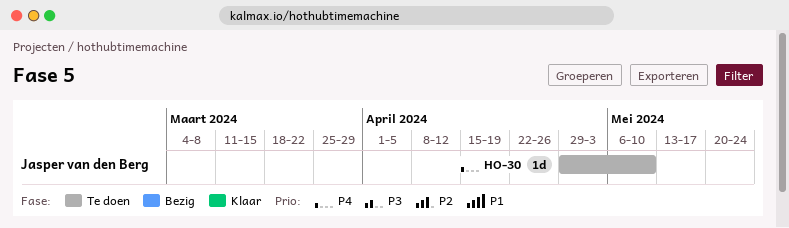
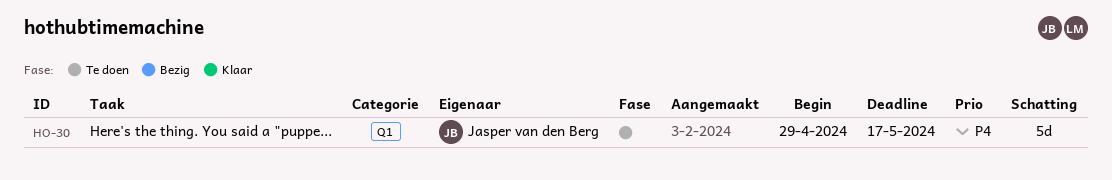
HO-30, estimate: 1d -> 5d
HO-30, due: May 10 -> May 17

